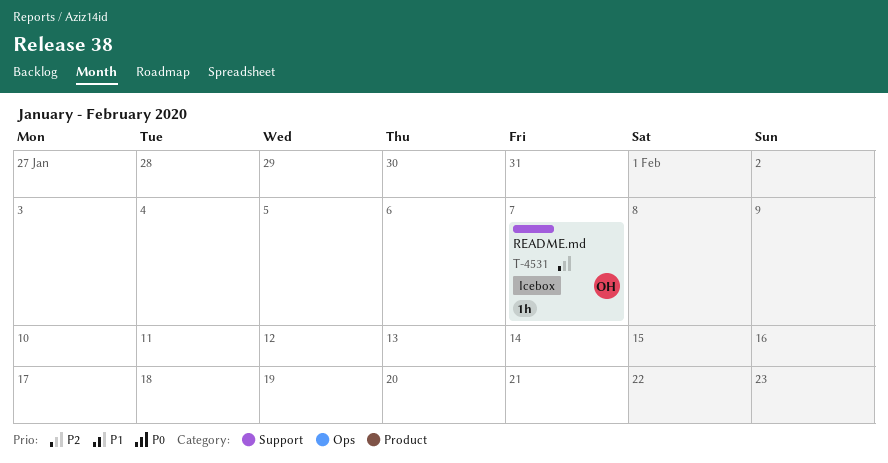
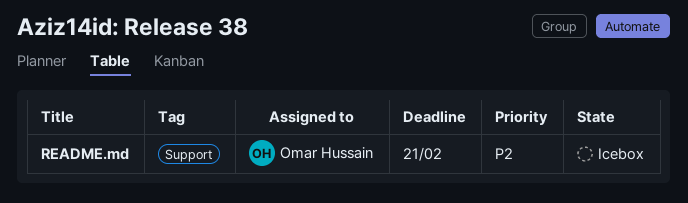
README.md, due: Feb 7 -> Feb 21

